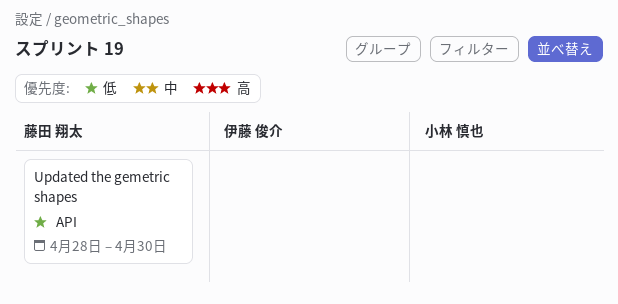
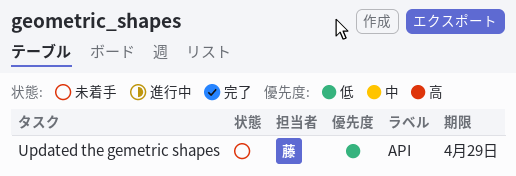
Updated the gemetric shapes, due: Apr 30 -> Apr 29

